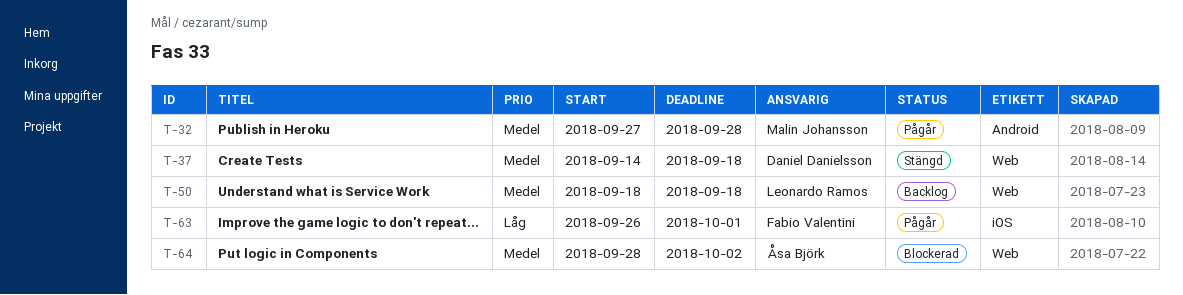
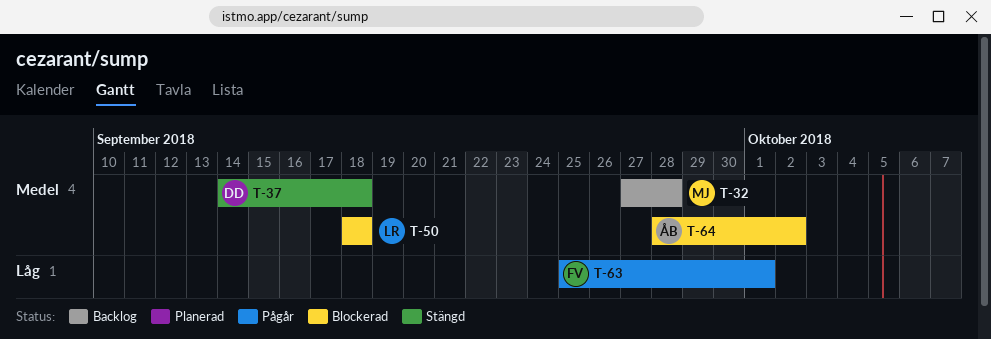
T-32, status: Pågår -> Backlog
T-50, status: Backlog -> Blockerad
T-63, start: Sep 26 -> Sep 25

